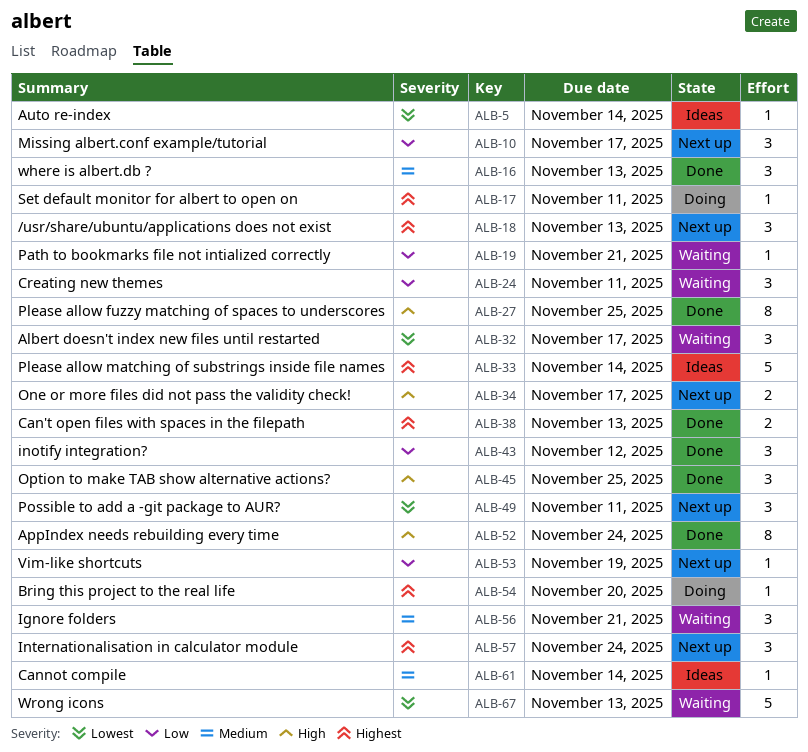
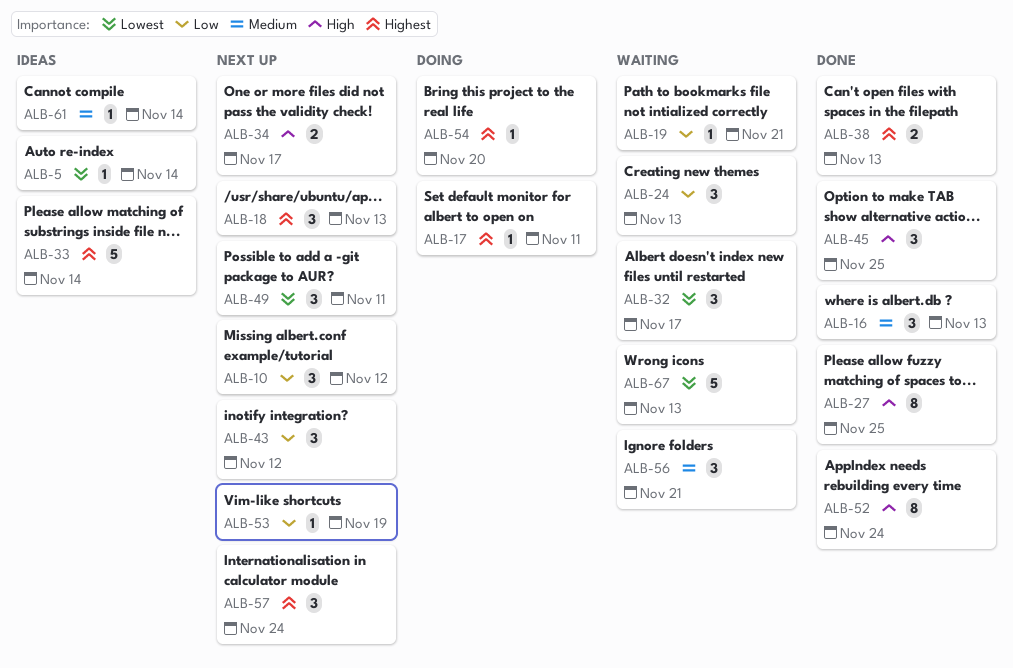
ALB-10, due: Nov 17 -> Nov 12
ALB-24, due: Nov 11 -> Nov 13
ALB-43, status: Done -> Next up

